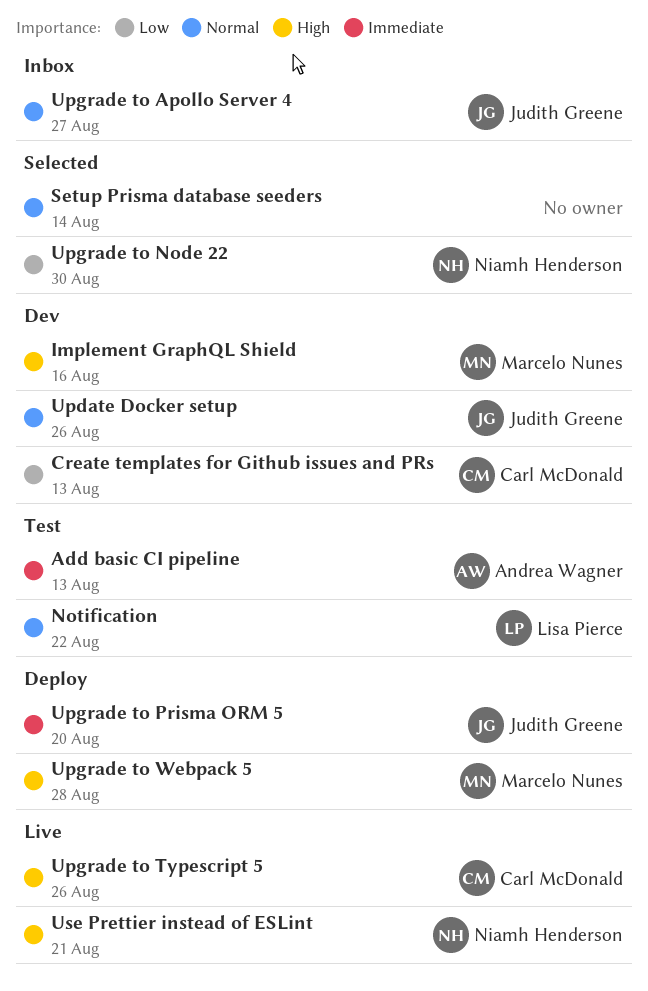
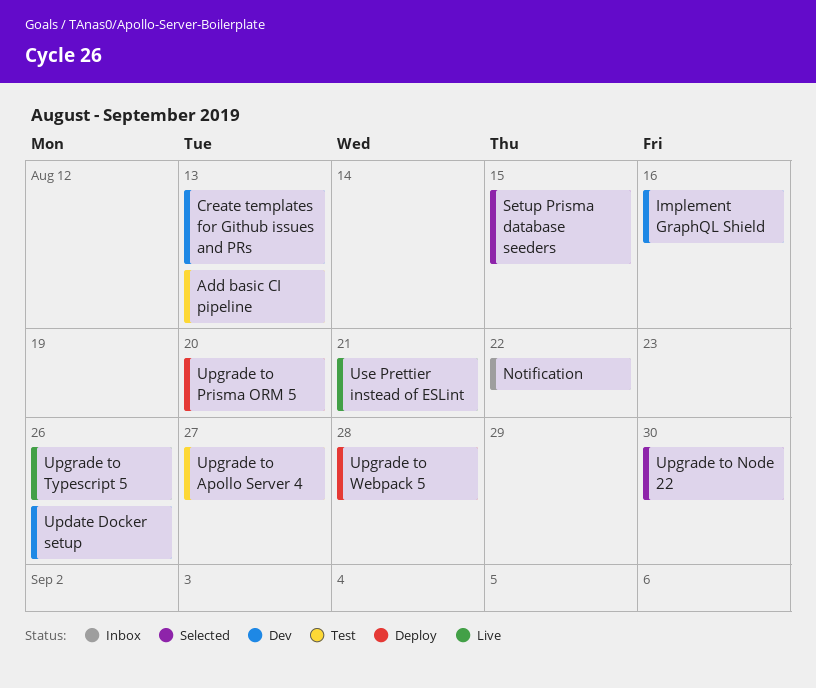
Notification, status: Test -> Inbox
Setup Prisma database seeders, due: Aug 14 -> Aug 15
Upgrade to Apollo Server 4, status: Inbox -> Test

